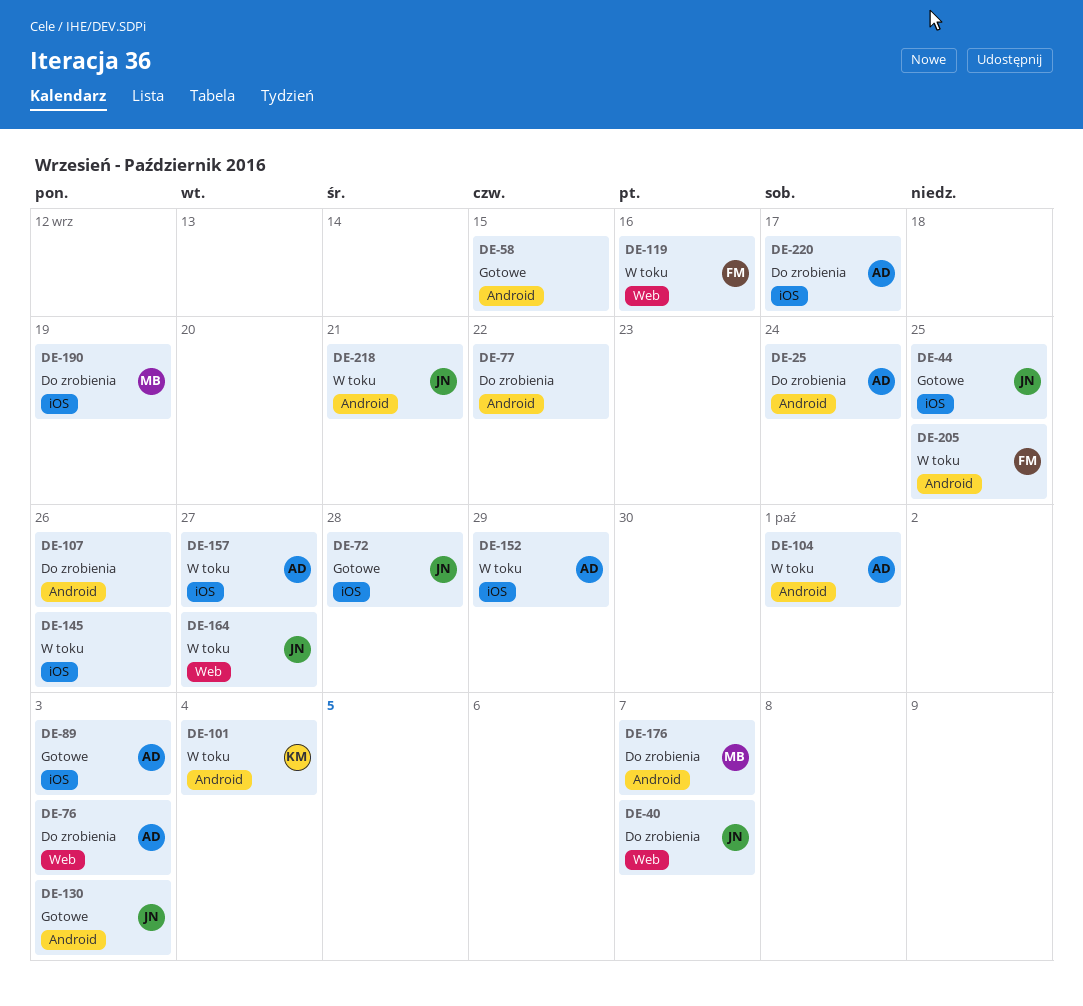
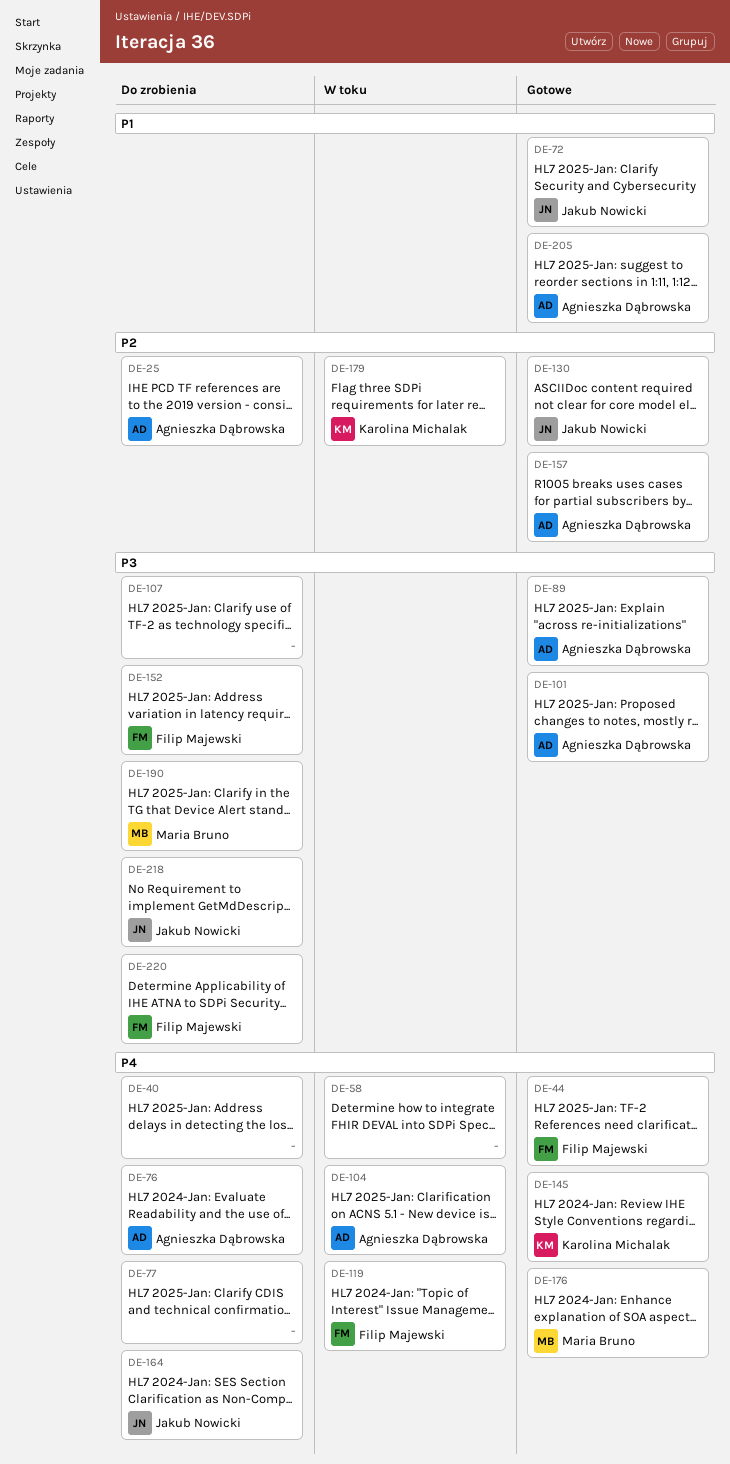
DE-40, owner: Jakub Nowicki -> none
DE-44, owner: Jakub Nowicki -> Filip Majewski
DE-58, status: Gotowe -> W toku
DE-101, status: W toku -> Gotowe
DE-101, owner: Karolina Michalak -> Agnieszka Dąbrowska
DE-145, status: W toku -> Gotowe
DE-145, owner: none -> Karolina Michalak
DE-152, status: W toku -> Do zrobienia
DE-152, owner: Agnieszka Dąbrowska -> Filip Majewski
DE-157, status: W toku -> Gotowe
DE-164, status: W toku -> Do zrobienia
DE-176, status: Do zrobienia -> Gotowe
DE-179: none -> present
DE-205, status: W toku -> Gotowe
DE-205, owner: Filip Majewski -> Agnieszka Dąbrowska
DE-218, status: W toku -> Do zrobienia
DE-220, owner: Agnieszka Dąbrowska -> Filip Majewski

